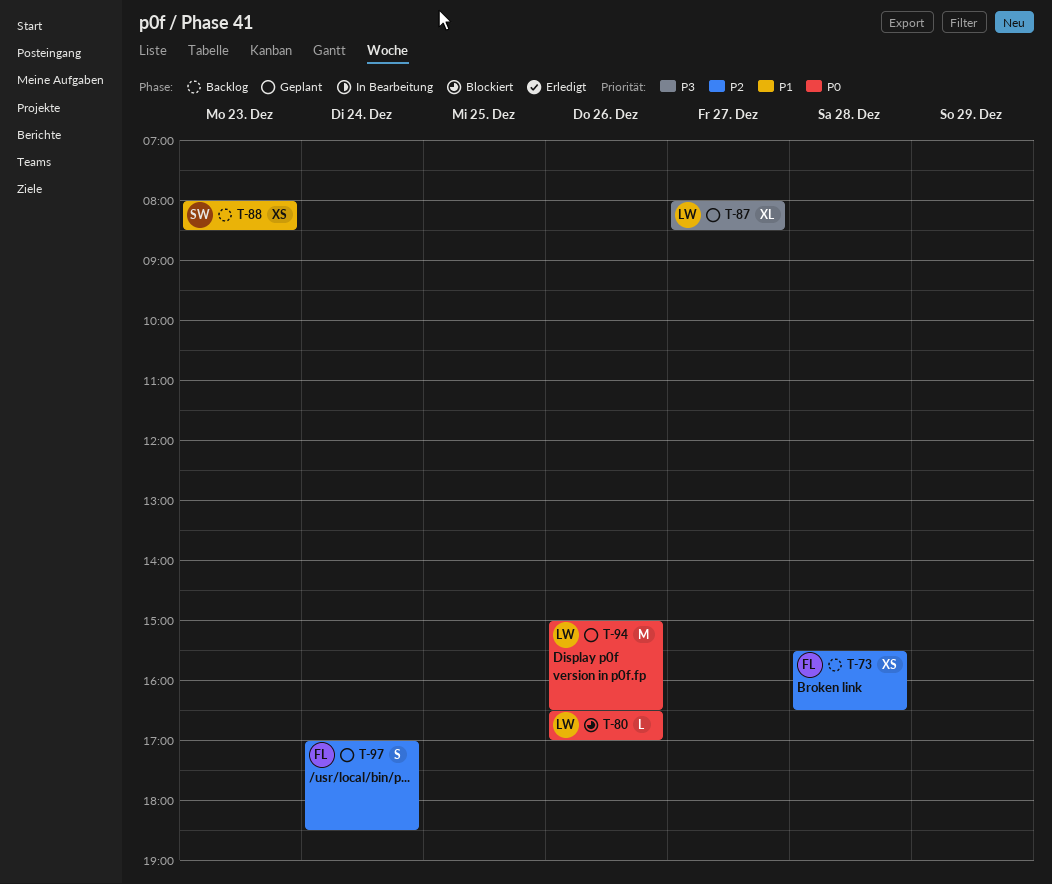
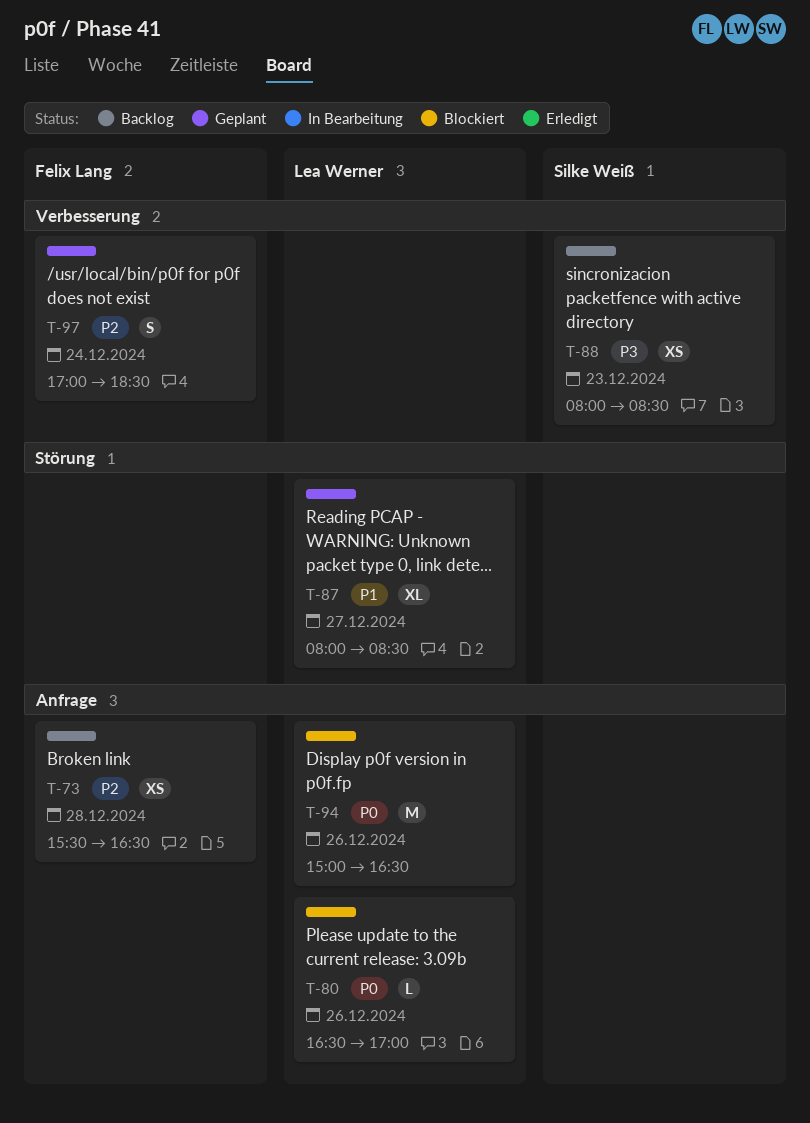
T-87, priority: P3 -> P1
T-88, priority: P1 -> P3
T-94, status: Geplant -> Blockiert

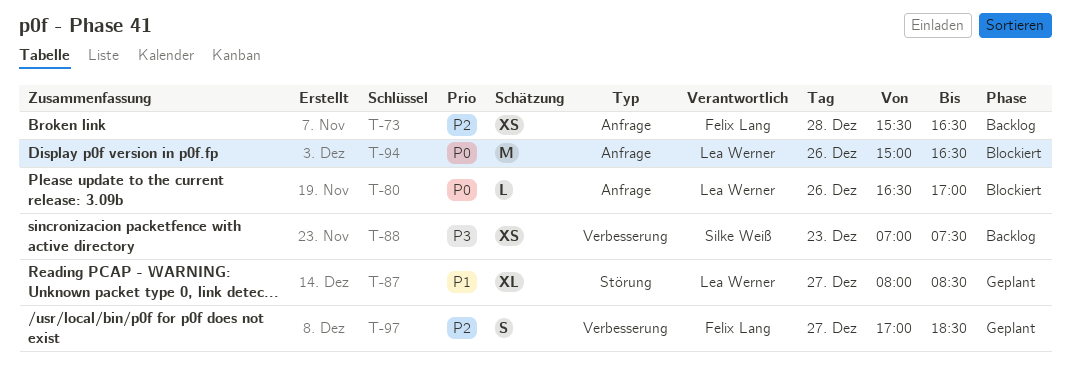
T-88, begins: 08:00 -> 07:00
T-88, ends: 08:30 -> 07:30
T-97, day: Dec 24 -> Dec 27

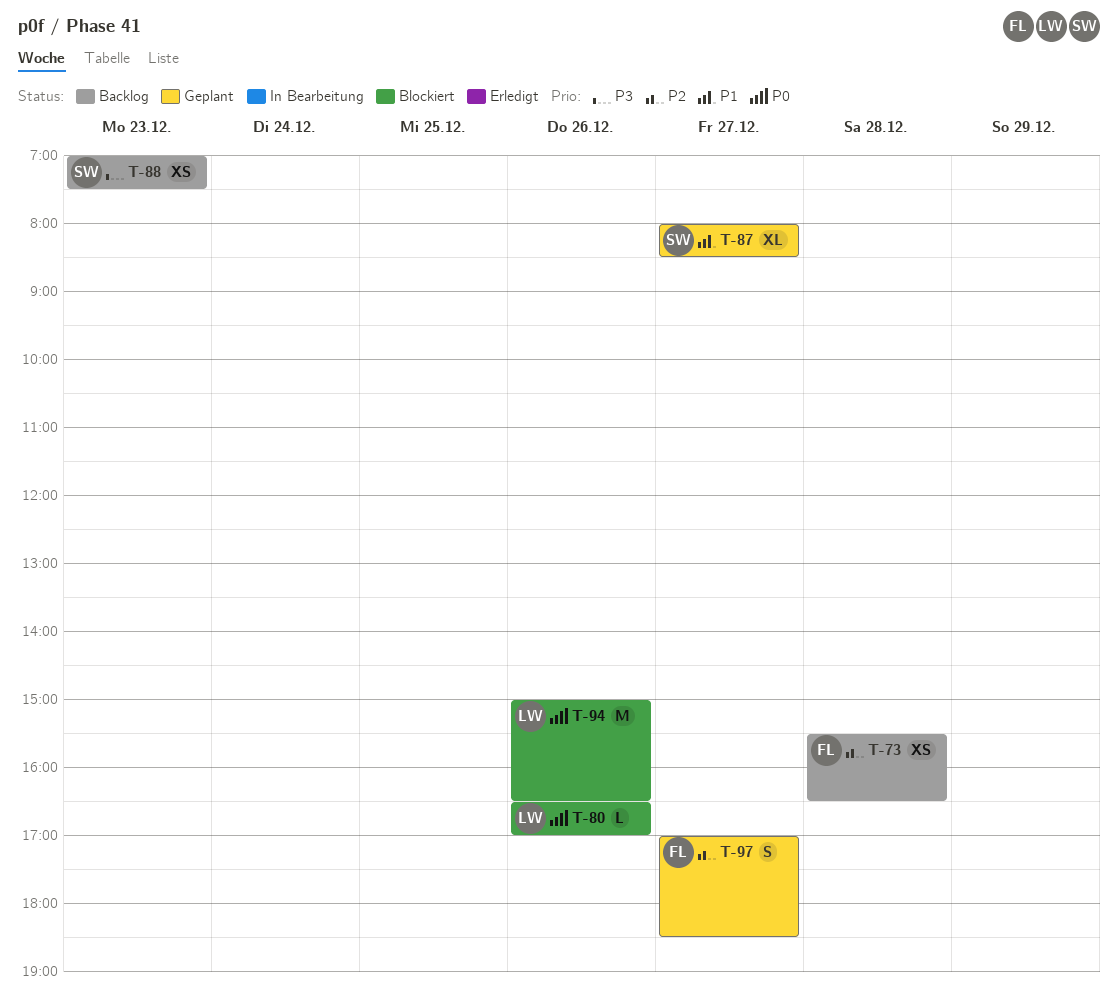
T-87, owner: Lea Werner -> Silke Weiß

